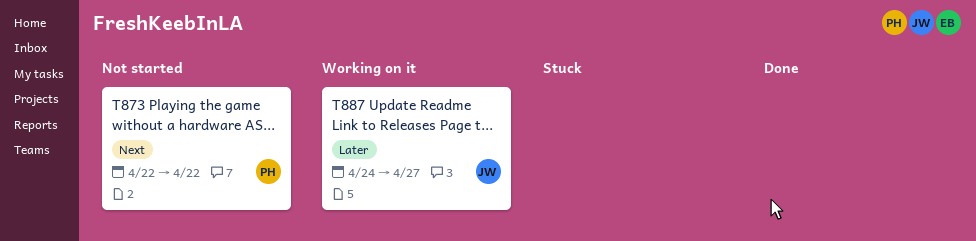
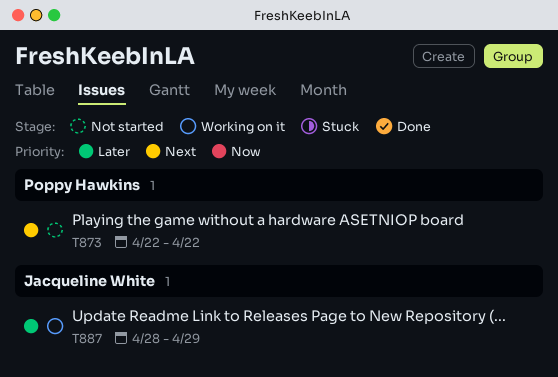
T887, start: Apr 24 -> Apr 28
T887, due: Apr 27 -> Apr 29

